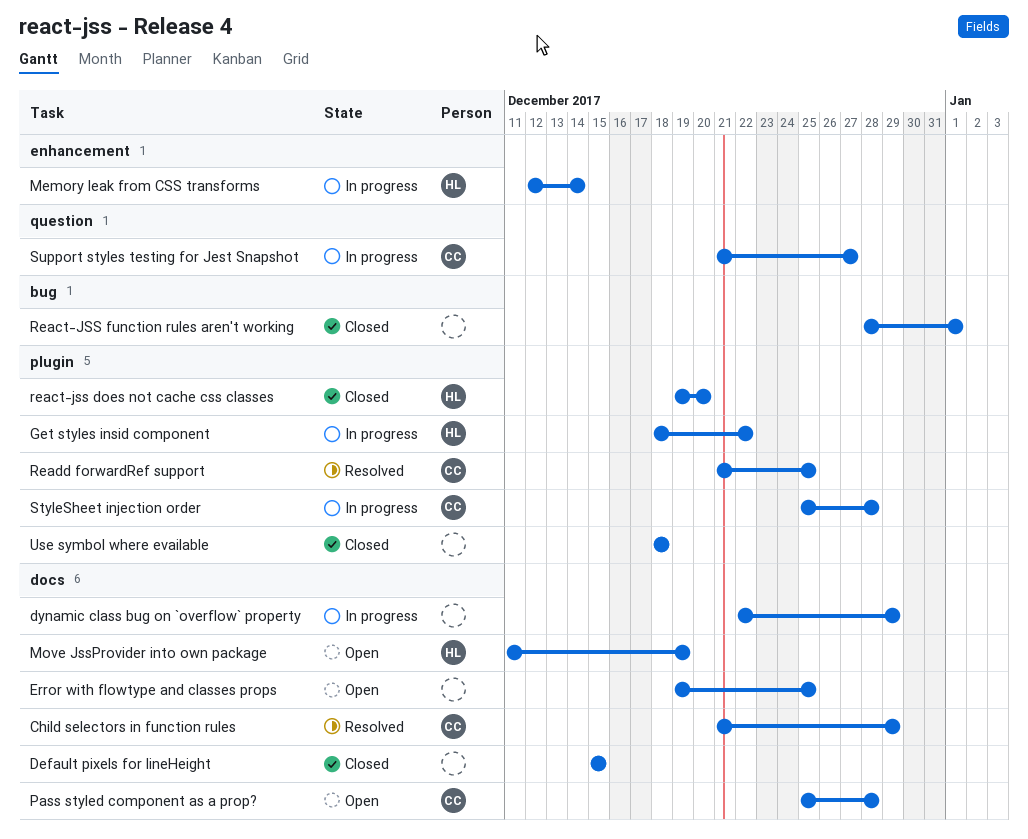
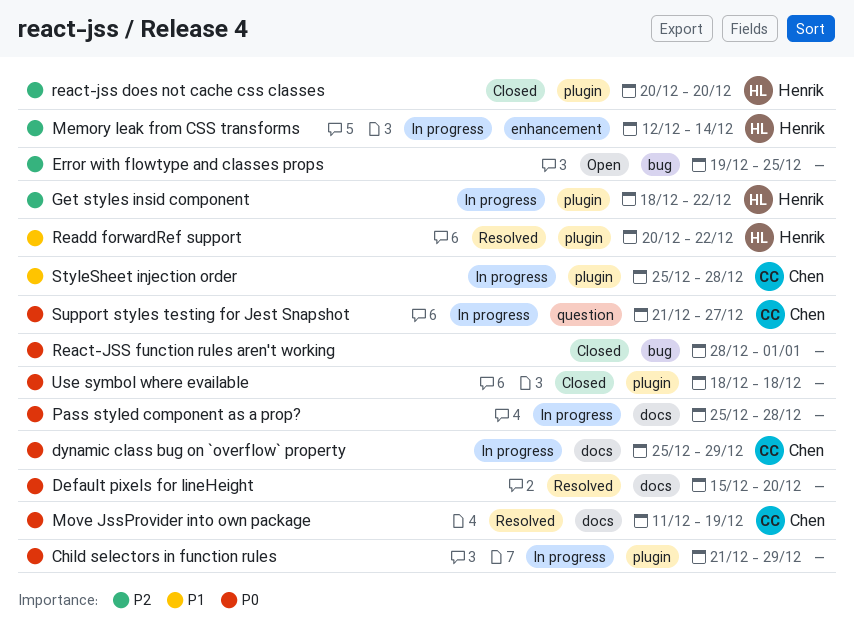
Child selectors in function rules, status: Resolved -> In progress
Child selectors in function rules, owner: Chen -> none
Child selectors in function rules, label: docs -> plugin
Default pixels for lineHeight, status: Closed -> Resolved
Default pixels for lineHeight, due: Dec 15 -> Dec 20
dynamic class bug on `overflow` property, owner: none -> Chen
dynamic class bug on `overflow` property, start: Dec 22 -> Dec 25
Error with flowtype and classes props, label: docs -> bug
Move JssProvider into own package, status: Open -> Resolved
Move JssProvider into own package, owner: Henrik -> Chen
Pass styled component as a prop?, status: Open -> In progress
Pass styled component as a prop?, owner: Chen -> none
react-jss does not cache css classes, start: Dec 19 -> Dec 20
Readd forwardRef support, owner: Chen -> Henrik
Readd forwardRef support, start: Dec 21 -> Dec 20
Readd forwardRef support, due: Dec 25 -> Dec 22

